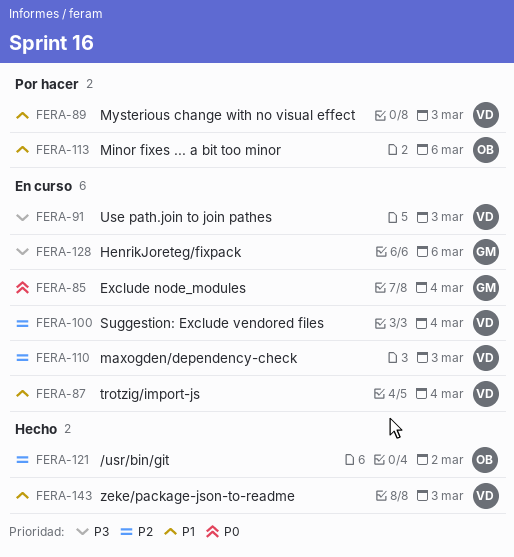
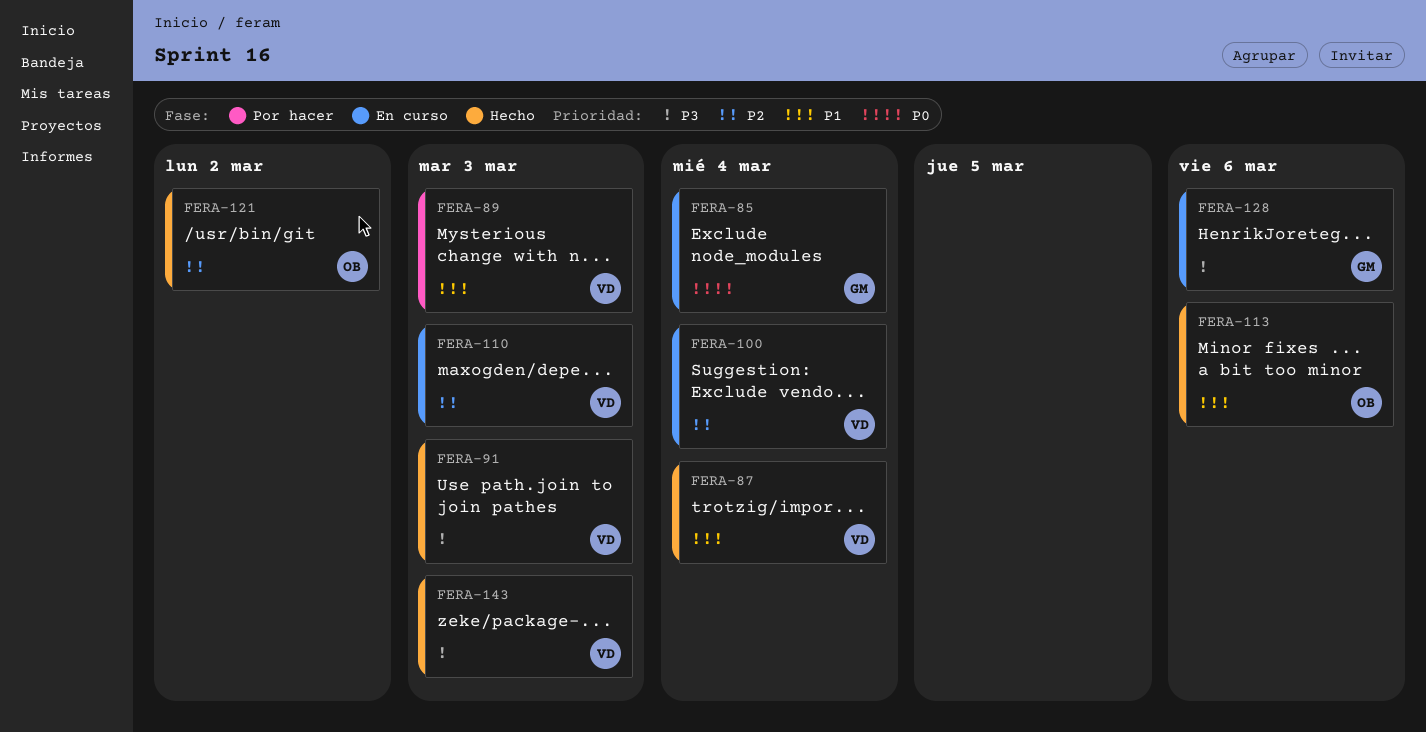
FERA-87, status: En curso -> Hecho
FERA-91, status: En curso -> Hecho
FERA-113, status: Por hacer -> Hecho
FERA-143, priority: P1 -> P3

